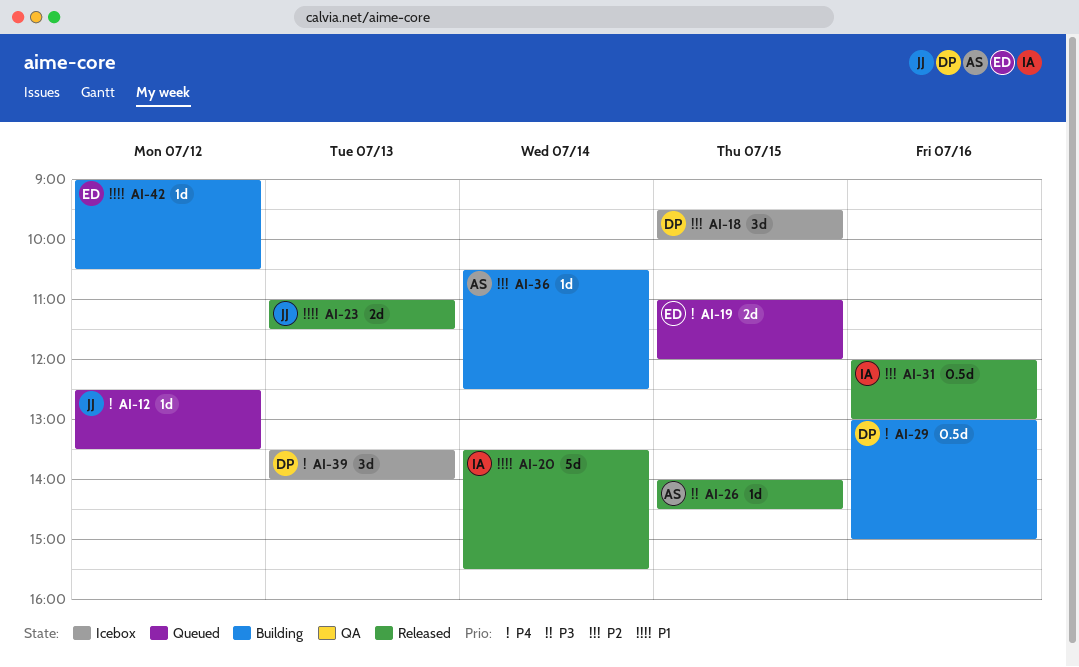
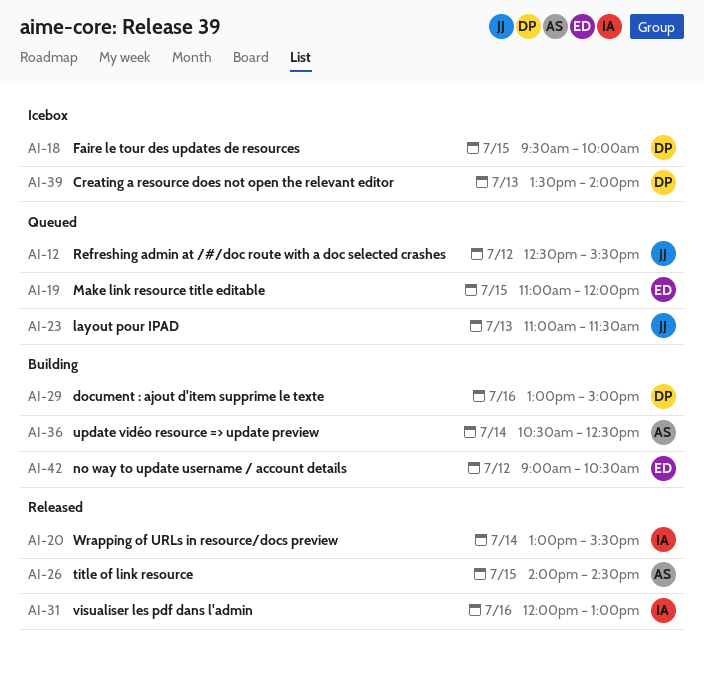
AI-12, ends: 13:30 -> 15:30
AI-20, begins: 13:30 -> 13:00
AI-23, status: Released -> Queued

